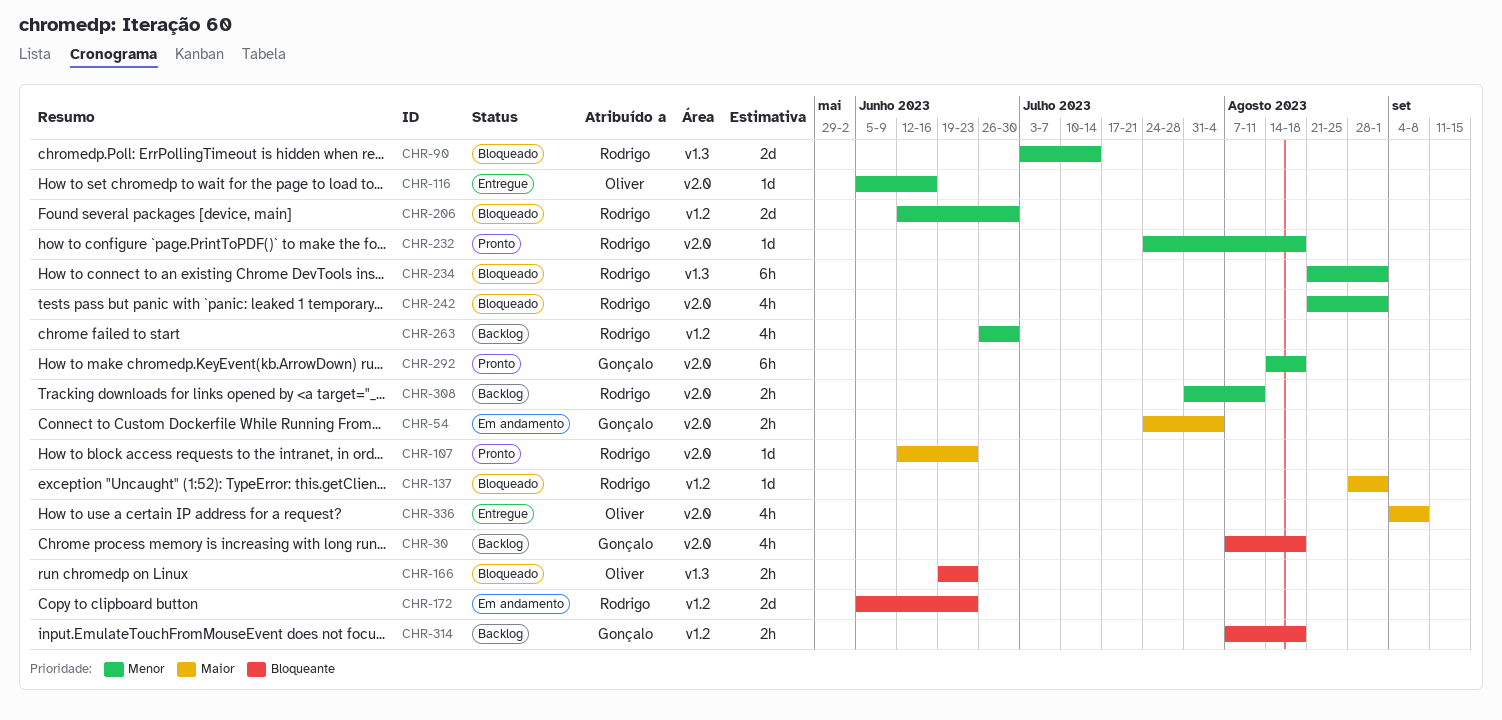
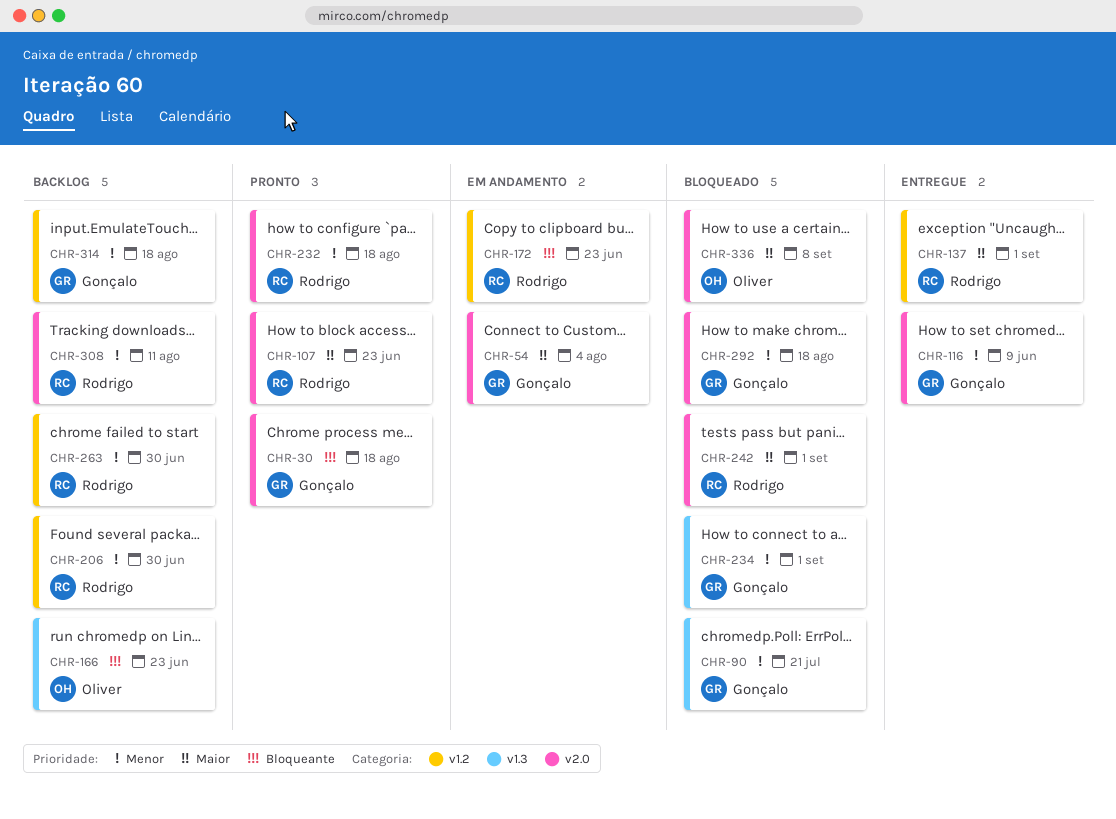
CHR-30, status: Backlog -> Pronto
CHR-90, owner: Rodrigo -> Gonçalo
CHR-90, due: Jul 14 -> Jul 21
CHR-116, owner: Oliver -> Gonçalo
CHR-116, due: Jun 16 -> Jun 9
CHR-137, status: Bloqueado -> Entregue
CHR-166, status: Bloqueado -> Backlog
CHR-206, status: Bloqueado -> Backlog
CHR-234, owner: Rodrigo -> Gonçalo
CHR-242, priority: Menor -> Maior
CHR-292, status: Pronto -> Bloqueado
CHR-314, priority: Bloqueante -> Menor
CHR-336, status: Entregue -> Bloqueado

